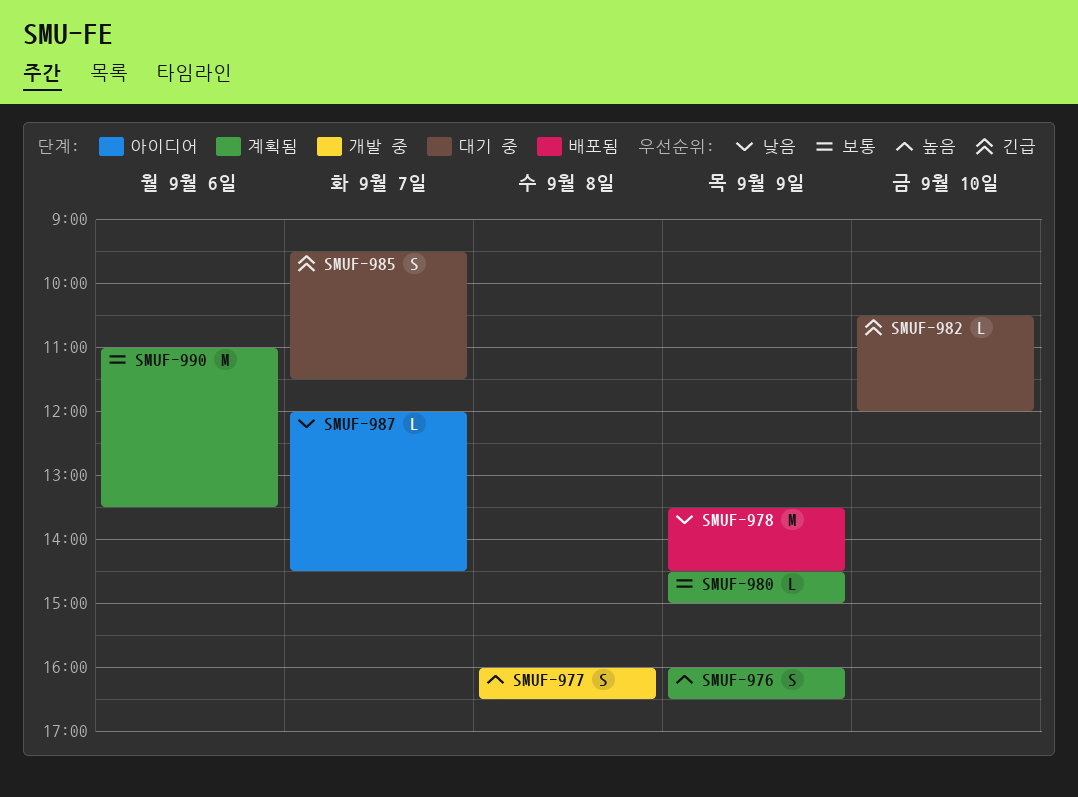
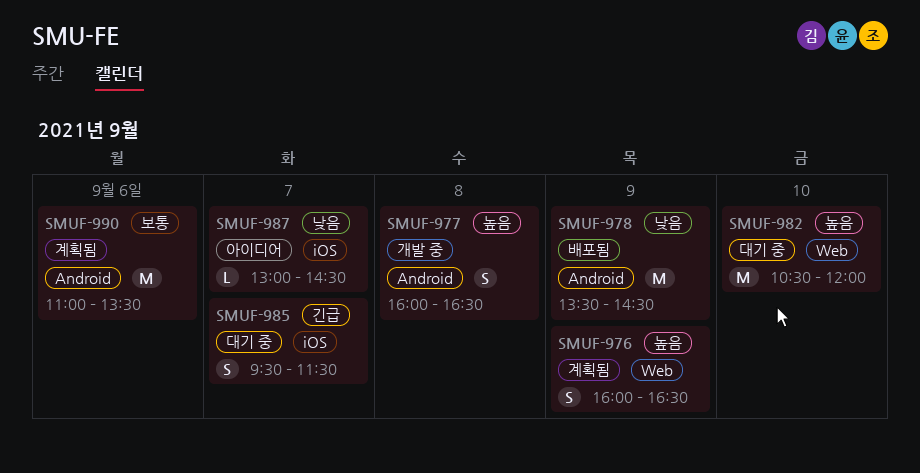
SMUF-980: present -> none
SMUF-982, priority: 긴급 -> 높음
SMUF-982, estimate: L -> M
SMUF-987, begins: 12:00 -> 13:00

